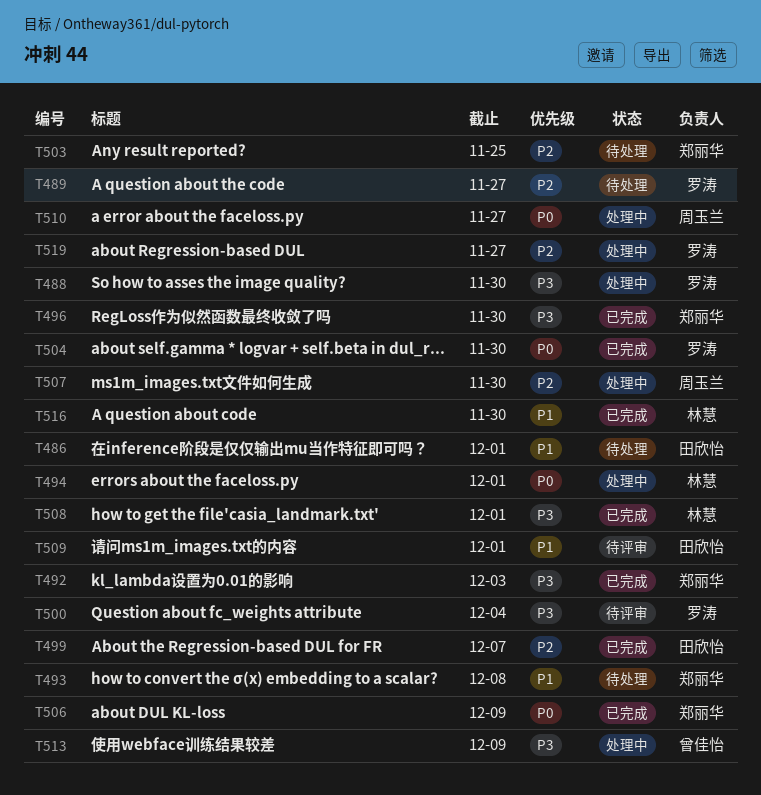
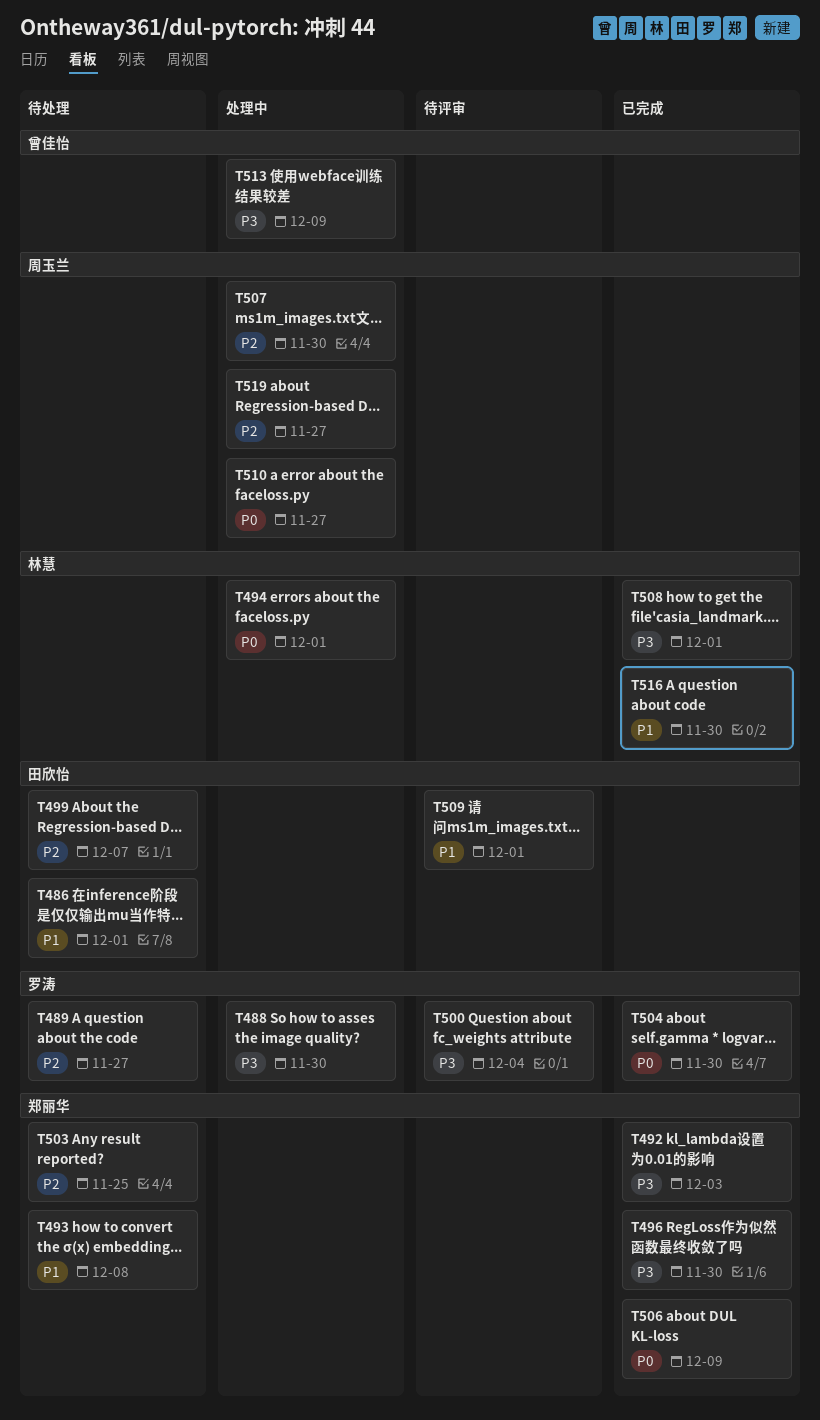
T499, status: 已完成 -> 待处理
T519, owner: 罗涛 -> 周玉兰

